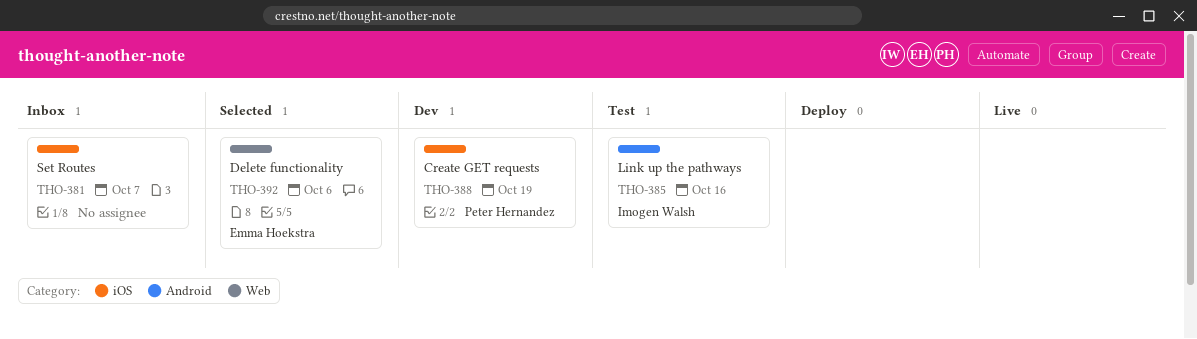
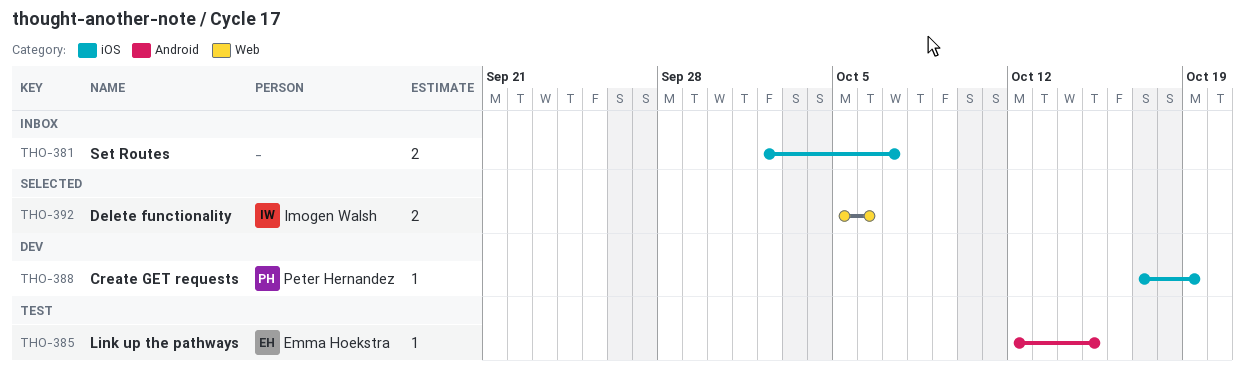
THO-385, owner: Imogen Walsh -> Emma Hoekstra
THO-385, due: Oct 16 -> Oct 15
THO-392, owner: Emma Hoekstra -> Imogen Walsh

